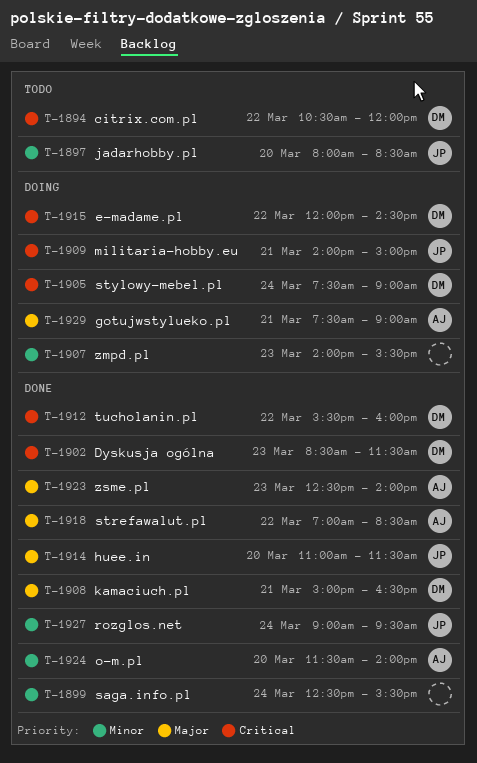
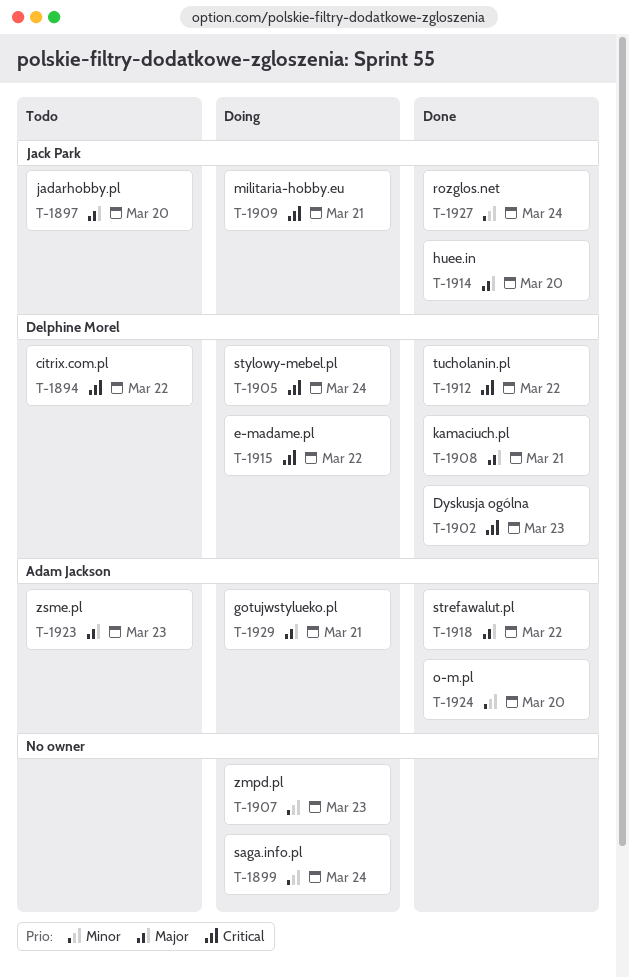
T-1897, priority: Minor -> Major
T-1899, status: Done -> Doing
T-1923, status: Done -> Todo

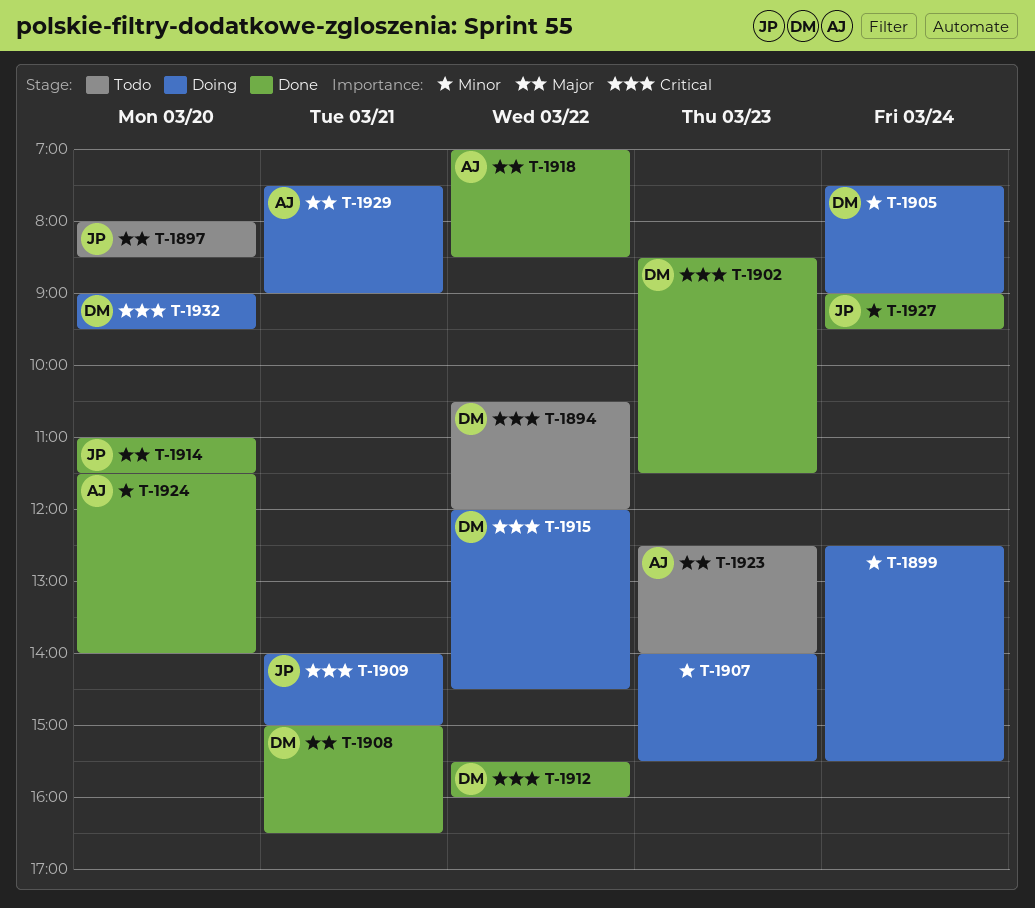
T-1905, priority: Critical -> Minor
T-1932: none -> present

